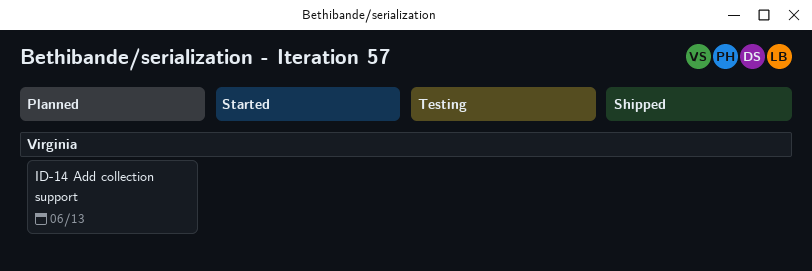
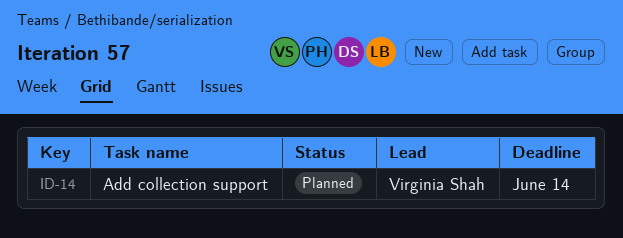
ID-14, due: Jun 13 -> Jun 14

